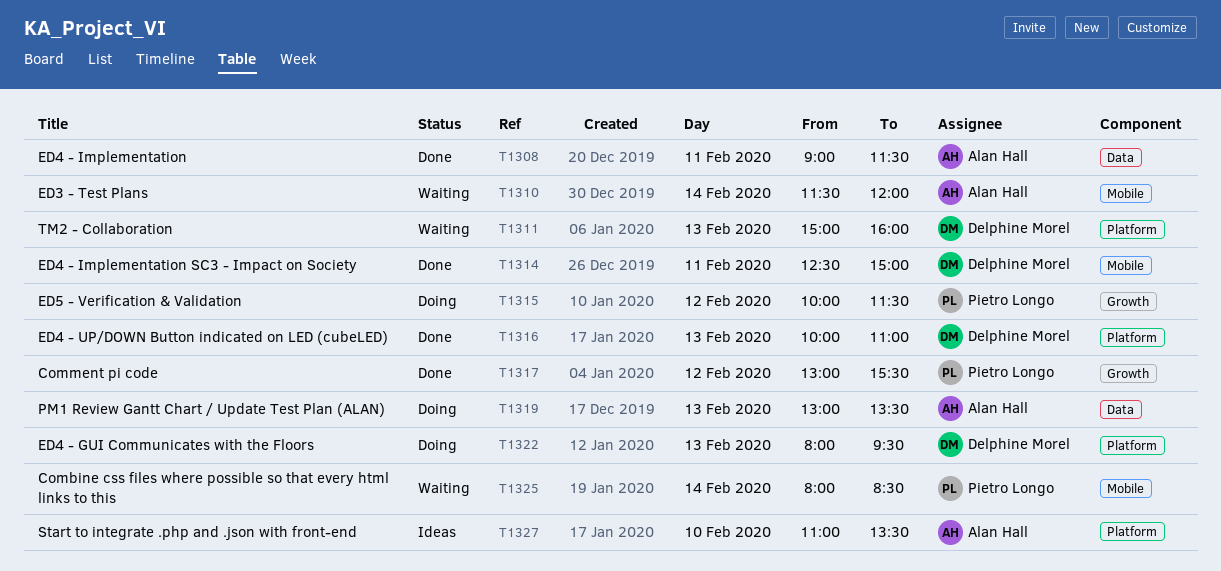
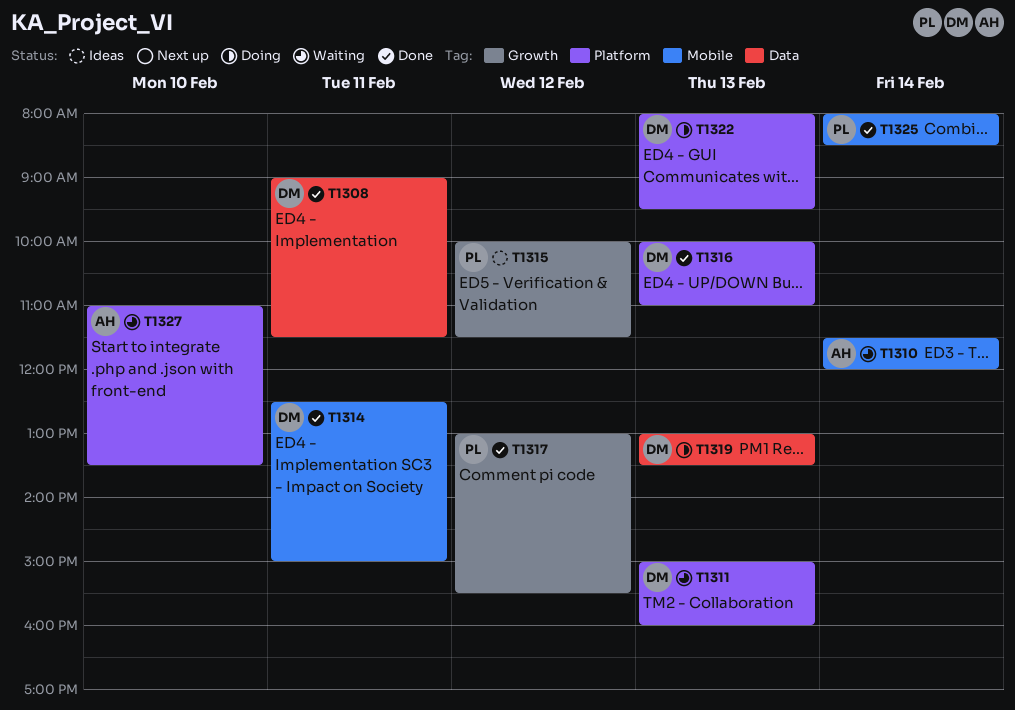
T1308, owner: Alan Hall -> Delphine Morel
T1315, status: Doing -> Ideas
T1319, owner: Alan Hall -> Delphine Morel
T1325, status: Waiting -> Done
T1327, status: Ideas -> Waiting

